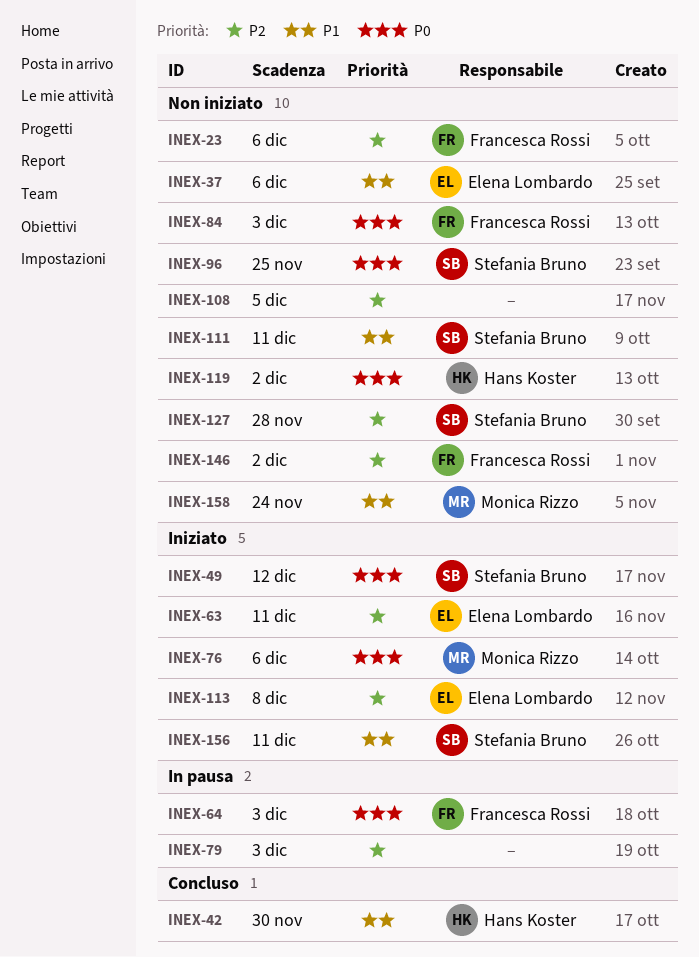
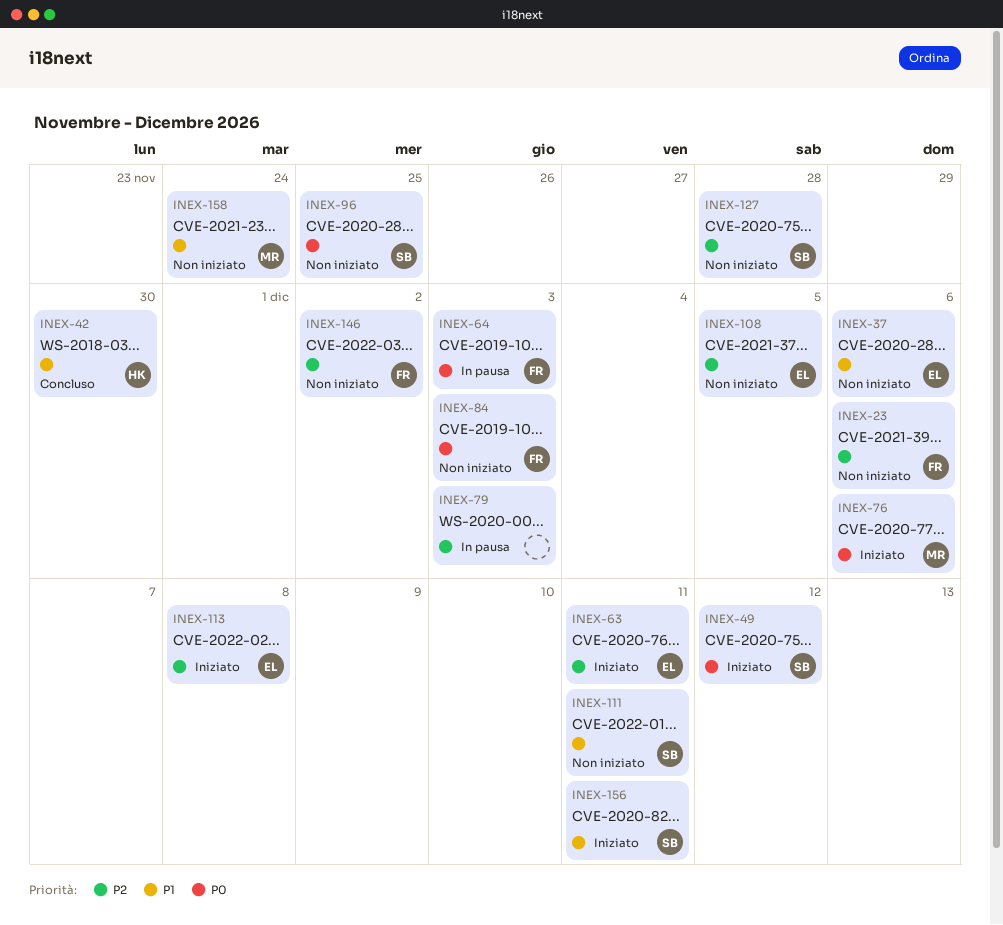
INEX-108, owner: none -> Elena Lombardo
INEX-119: present -> none

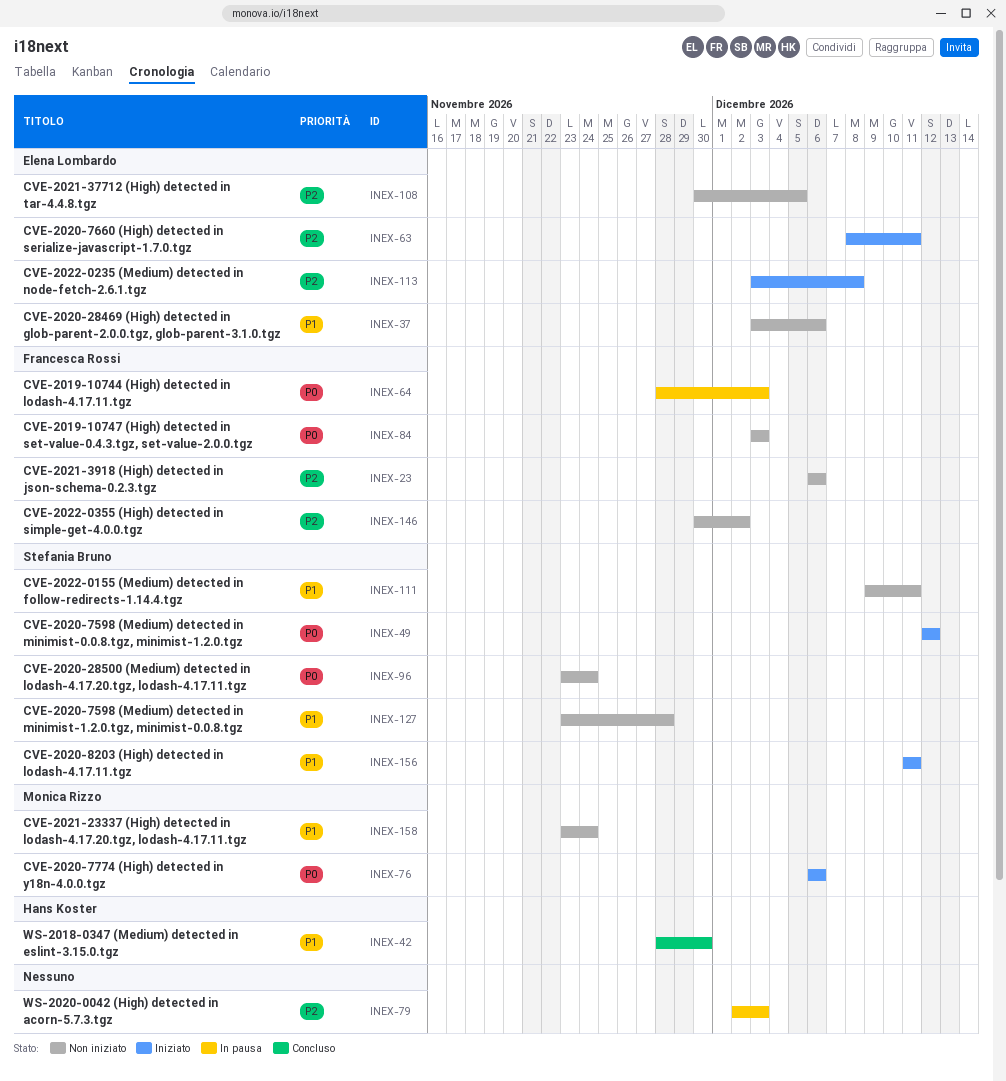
INEX-96, due: Nov 25 -> Nov 24
INEX-127, priority: P2 -> P1

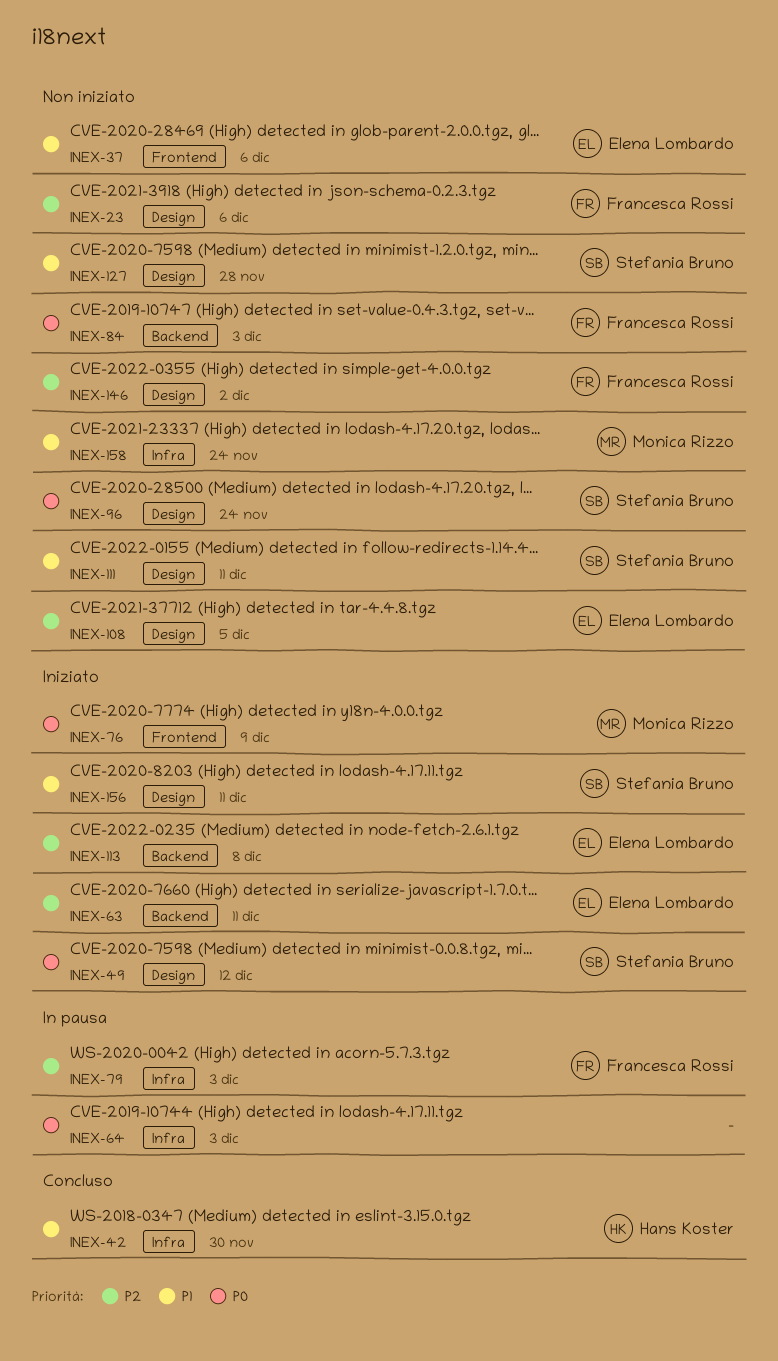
INEX-64, owner: Francesca Rossi -> none
INEX-76, due: Dec 6 -> Dec 9
INEX-79, owner: none -> Francesca Rossi

